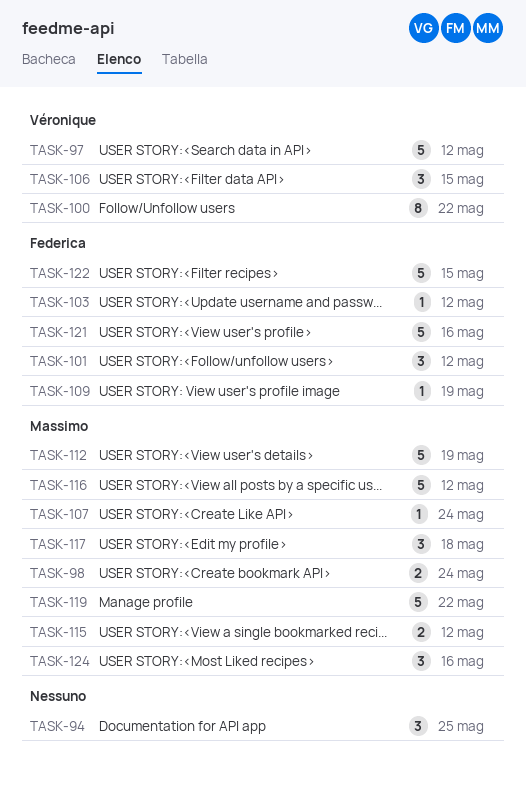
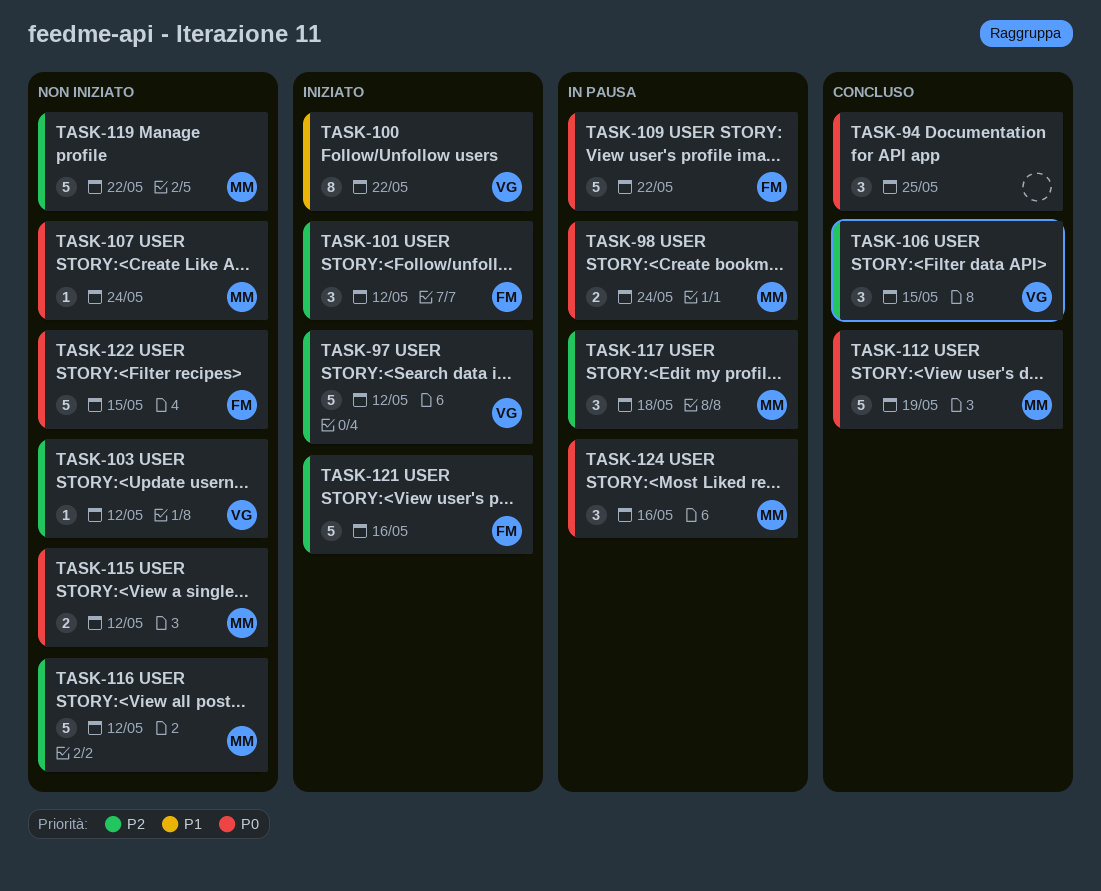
TASK-103, owner: Federica -> Véronique
TASK-109, estimate: 1 -> 5
TASK-109, due: May 19 -> May 22

